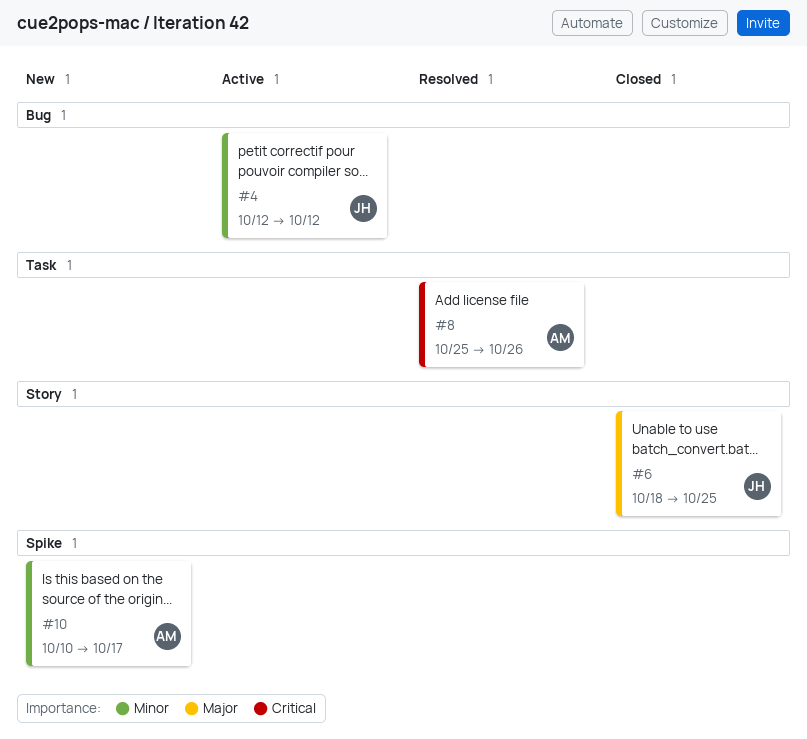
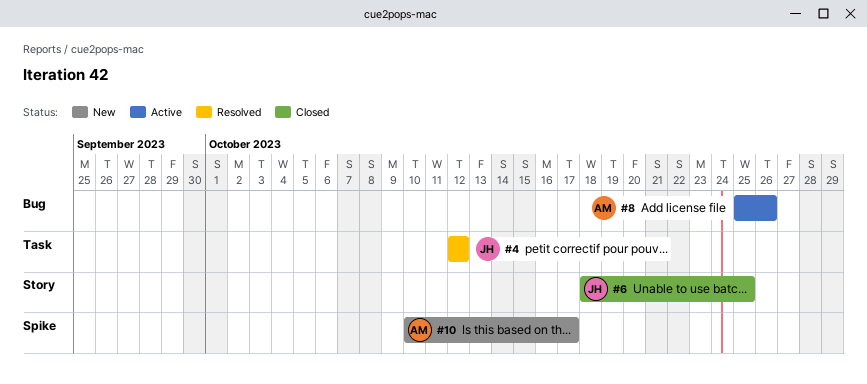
#4, status: Active -> Resolved
#4, label: Bug -> Task
#8, status: Resolved -> Active
#8, label: Task -> Bug

